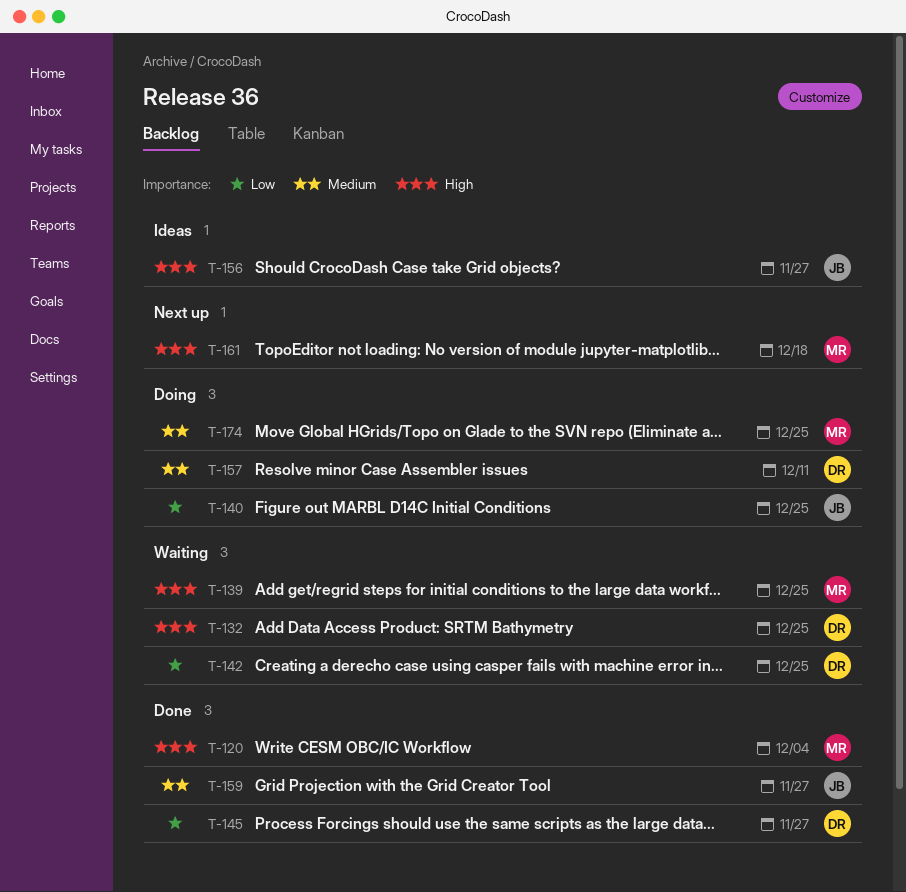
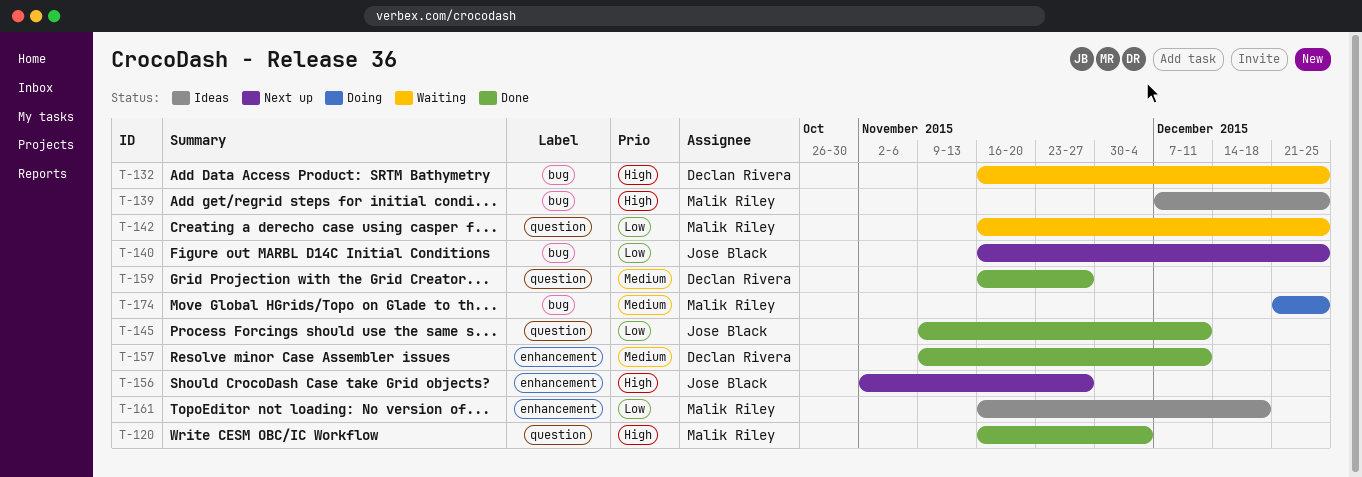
T-139, status: Waiting -> Ideas
T-140, status: Doing -> Next up
T-142, owner: Declan Rivera -> Malik Riley
T-145, owner: Declan Rivera -> Jose Black
T-145, due: Nov 27 -> Dec 11
T-156, status: Ideas -> Next up
T-157, status: Doing -> Done
T-159, owner: Jose Black -> Declan Rivera
T-161, status: Next up -> Ideas
T-161, priority: High -> Low

